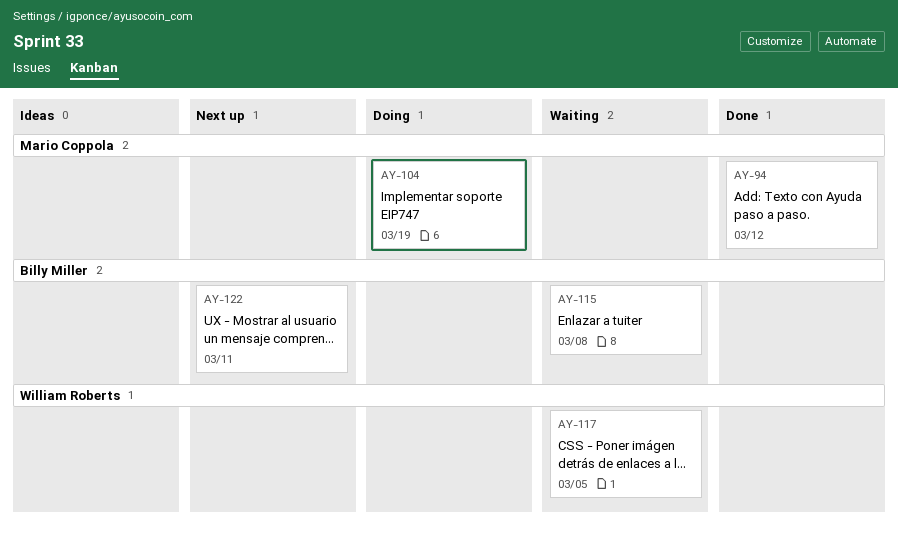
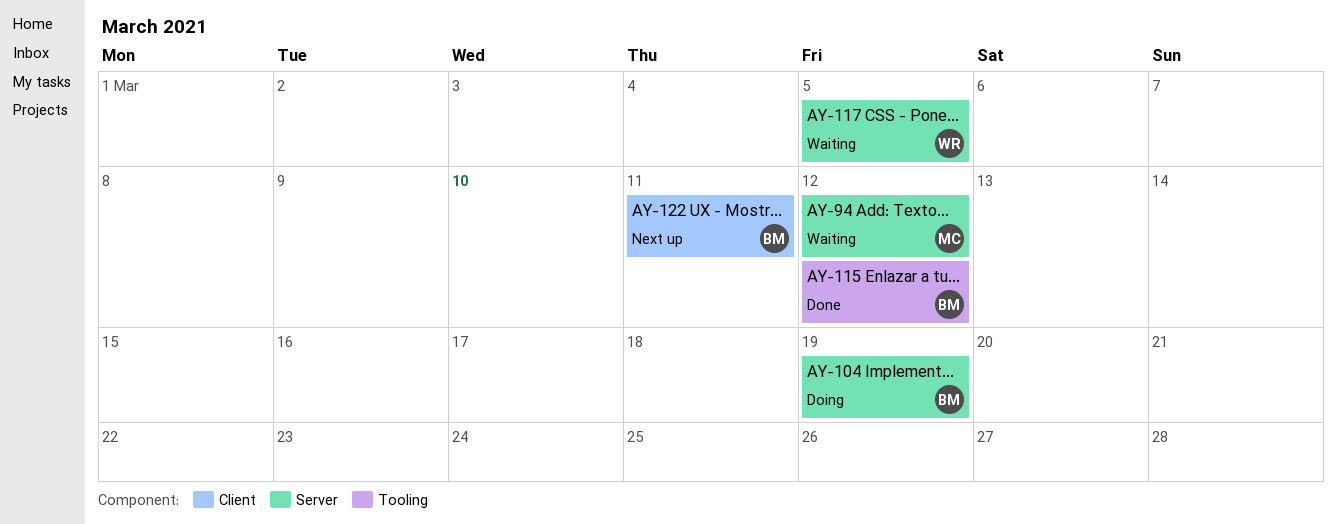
AY-94, status: Done -> Waiting
AY-104, owner: Mario Coppola -> Billy Miller
AY-115, status: Waiting -> Done
AY-115, due: Mar 8 -> Mar 12

